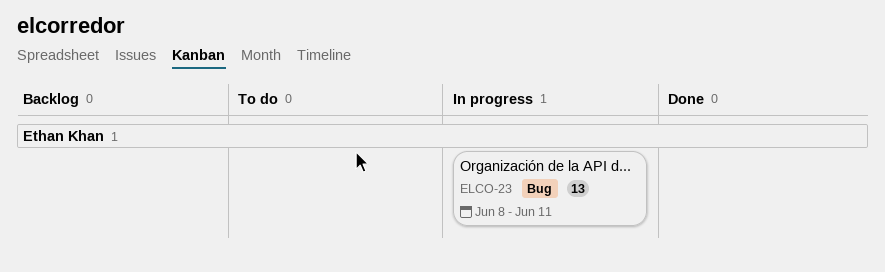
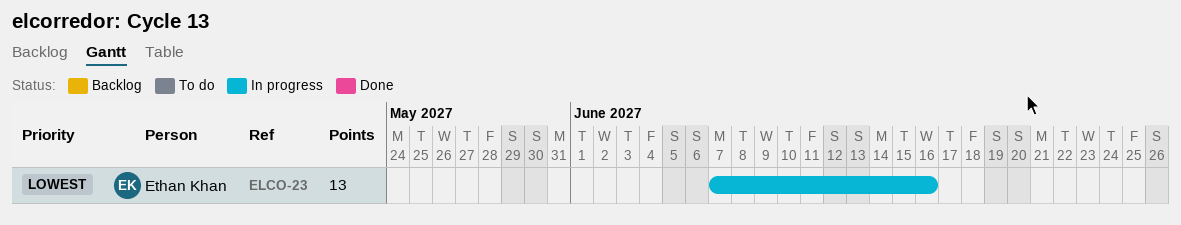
ELCO-23, start: Jun 8 -> Jun 7
ELCO-23, due: Jun 11 -> Jun 16

